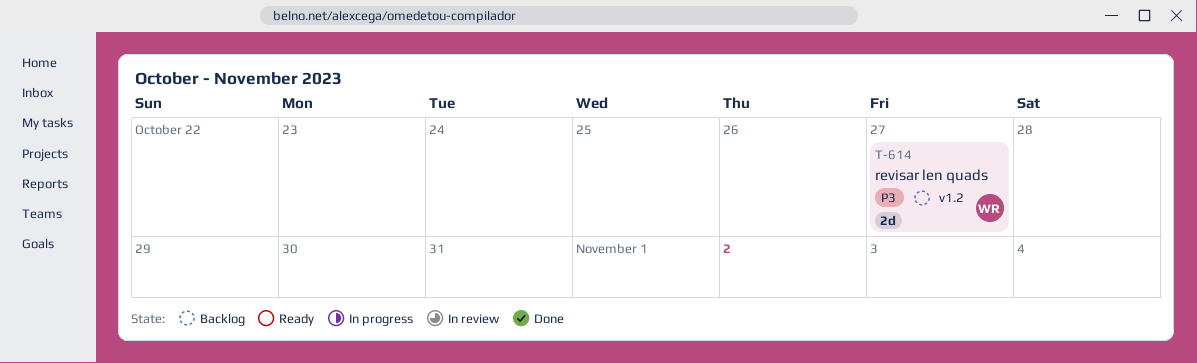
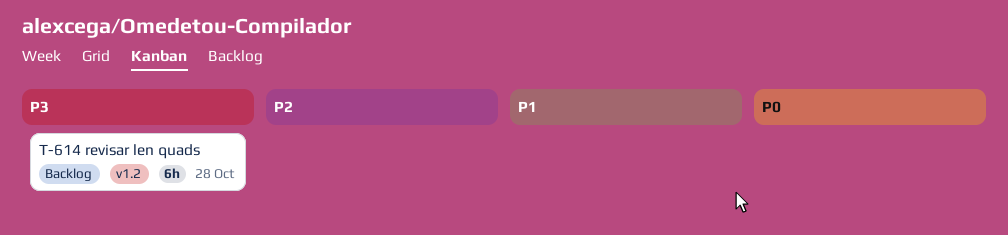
T-614, estimate: 2d -> 6h
T-614, due: Oct 27 -> Oct 28

